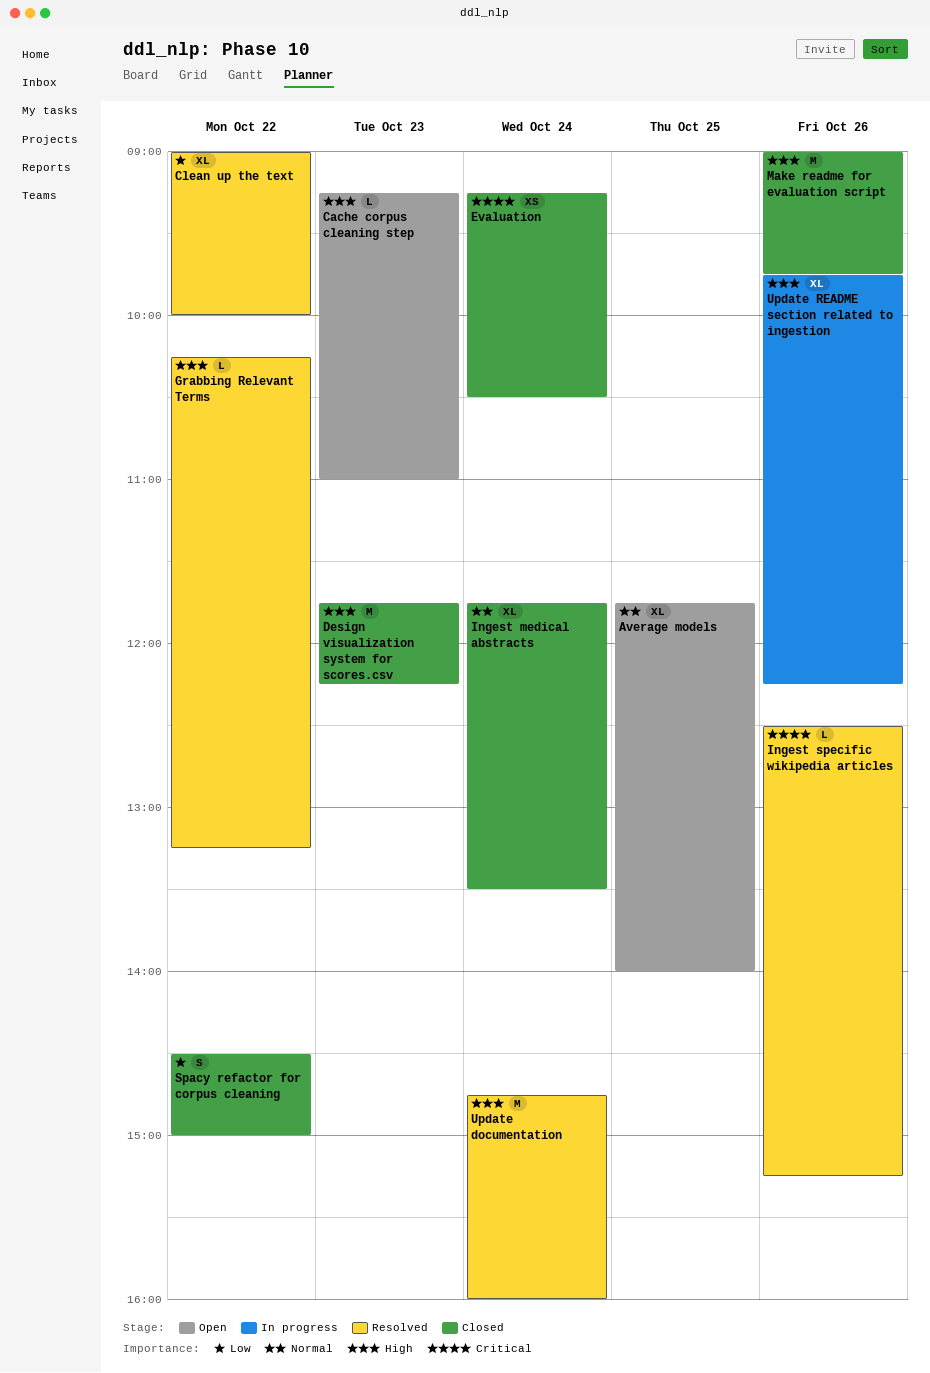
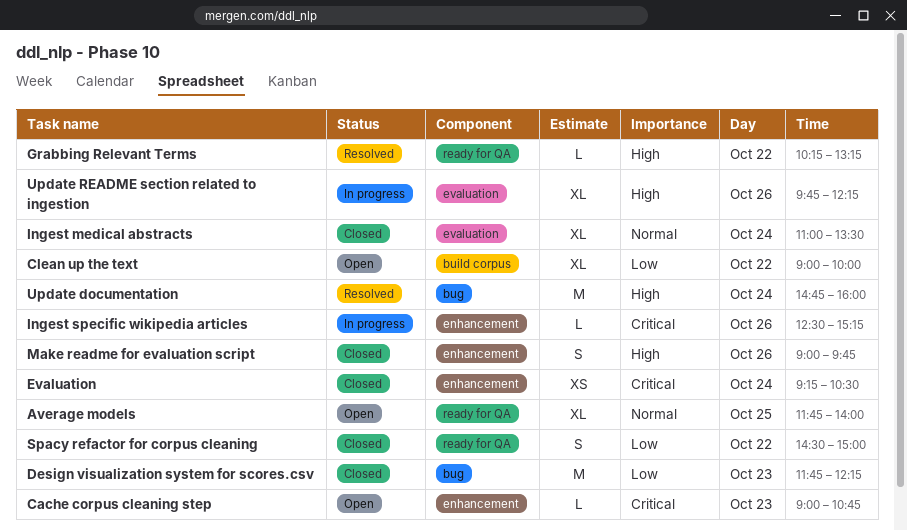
Cache corpus cleaning step, priority: High -> Critical
Cache corpus cleaning step, begins: 09:15 -> 09:00
Cache corpus cleaning step, ends: 11:00 -> 10:45
Clean up the text, status: Resolved -> Open
Design visualization system for scores.csv, priority: High -> Low
Ingest medical abstracts, begins: 11:45 -> 11:00
Ingest specific wikipedia articles, status: Resolved -> In progress
Make readme for evaluation script, estimate: M -> S

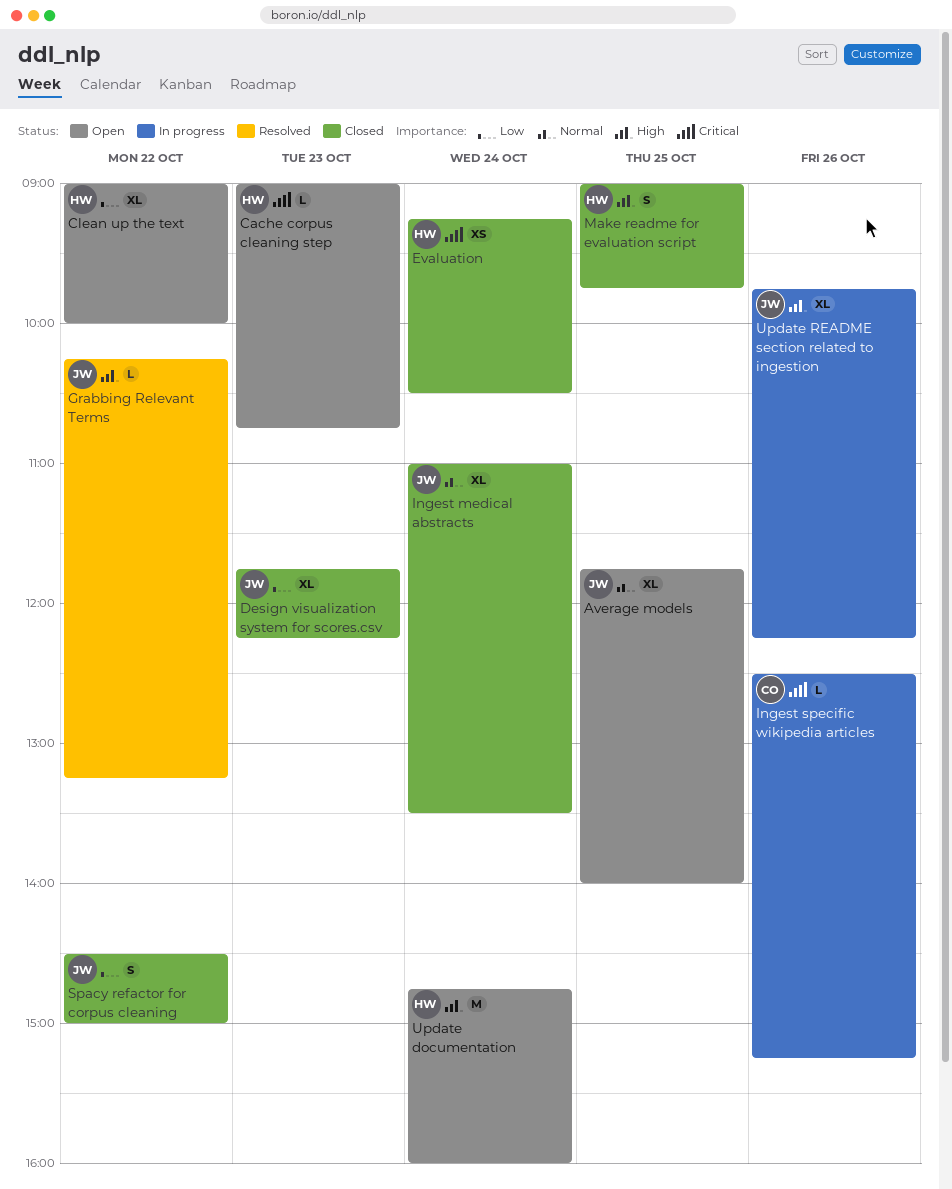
Design visualization system for scores.csv, estimate: M -> XL
Make readme for evaluation script, day: Oct 26 -> Oct 25
Update documentation, status: Resolved -> Open

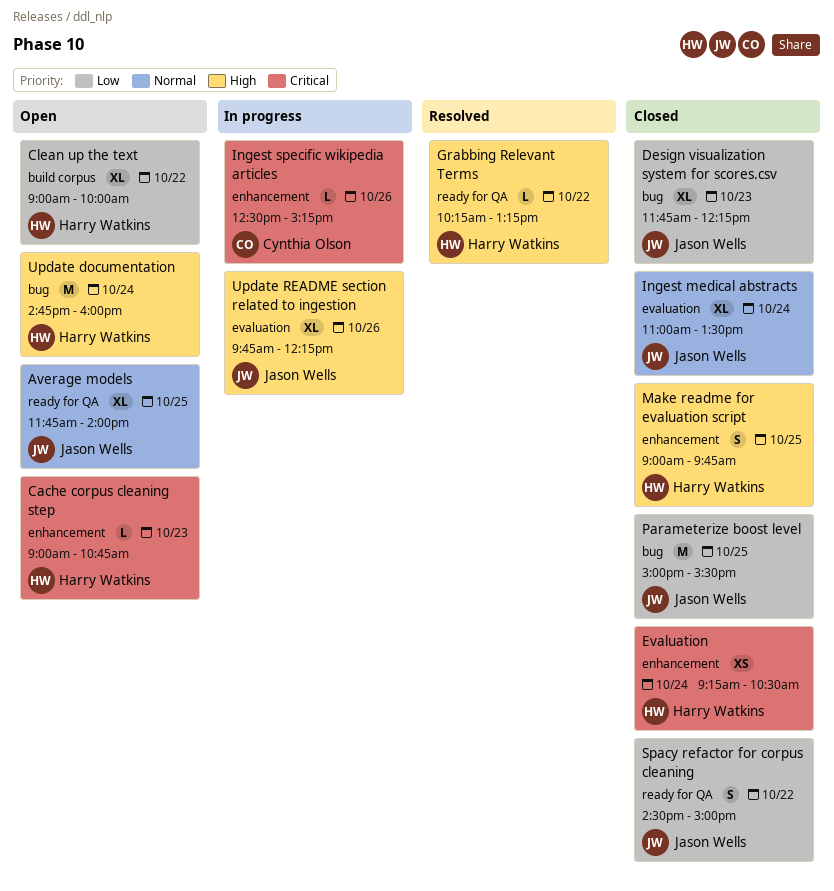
Grabbing Relevant Terms, owner: Jason Wells -> Harry Watkins
Parameterize boost level: none -> present

